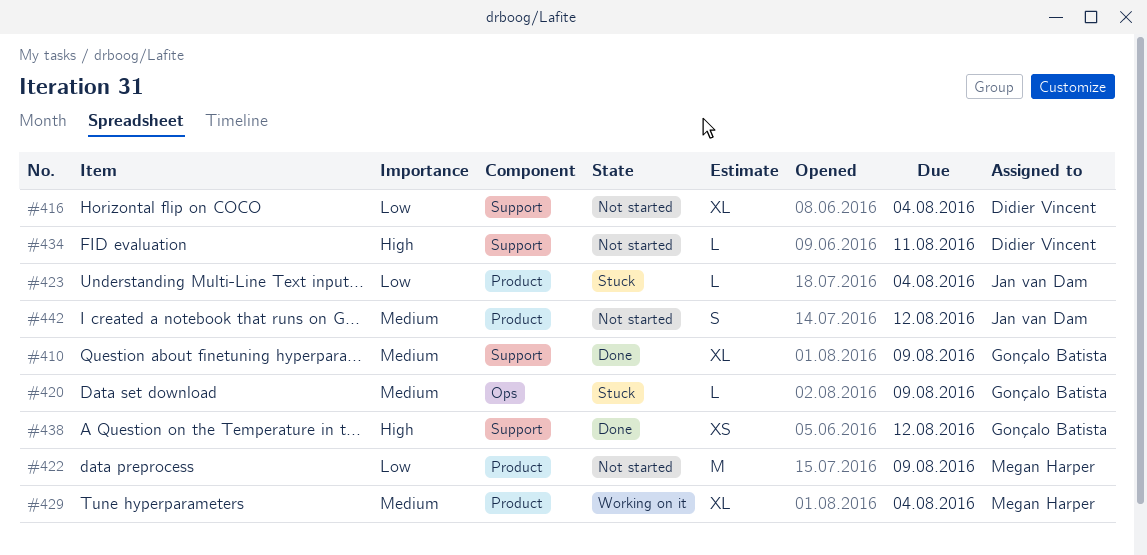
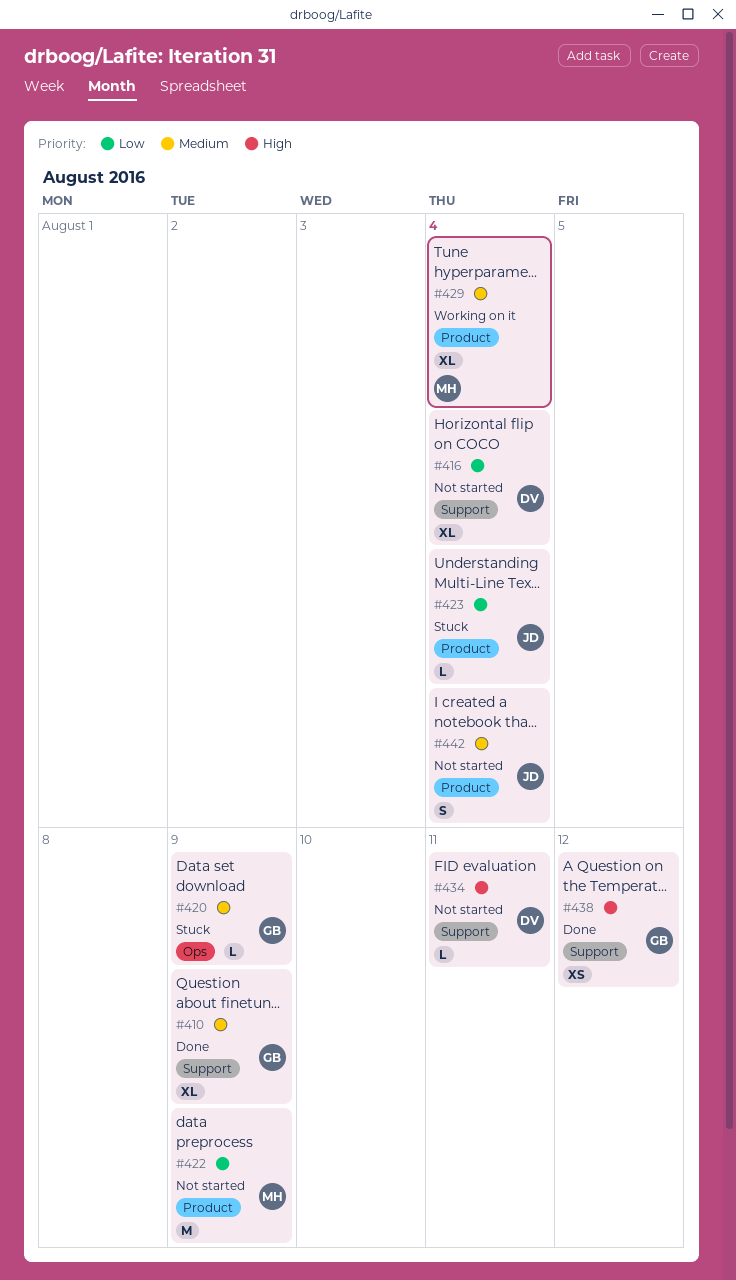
#442, due: Aug 12 -> Aug 4

